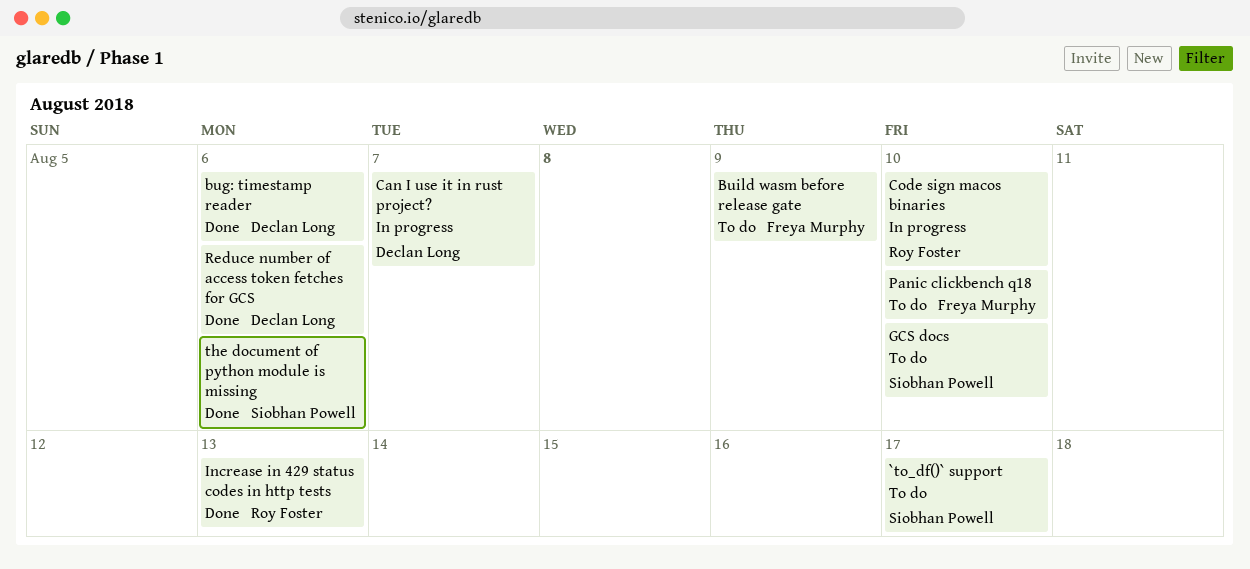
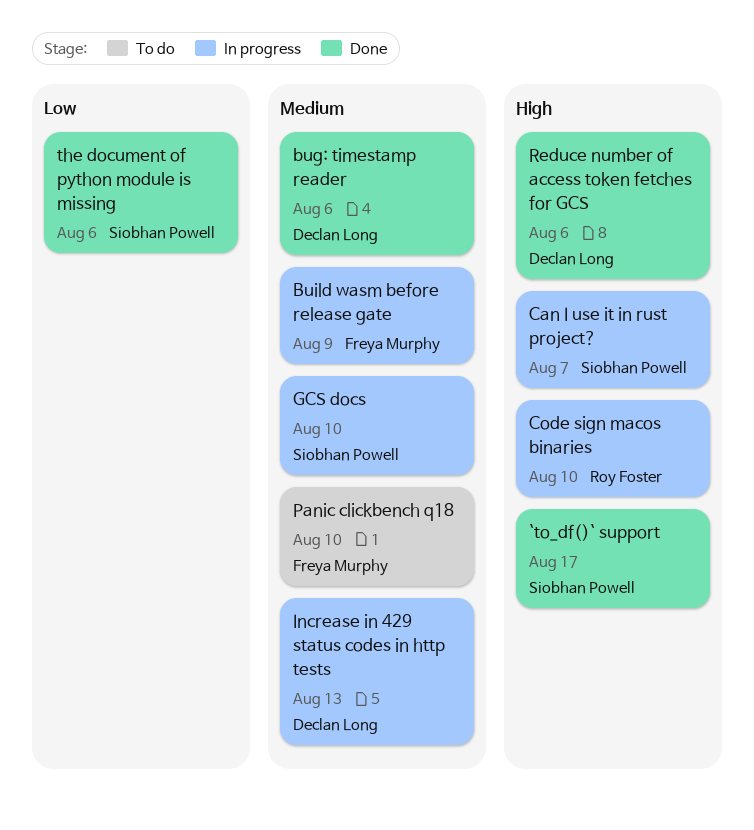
`to_df()` support, status: To do -> Done
Build wasm before release gate, status: To do -> In progress
Can I use it in rust project?, owner: Declan Long -> Siobhan Powell
GCS docs, status: To do -> In progress
Increase in 429 status codes in http tests, status: Done -> In progress
Increase in 429 status codes in http tests, owner: Roy Foster -> Declan Long

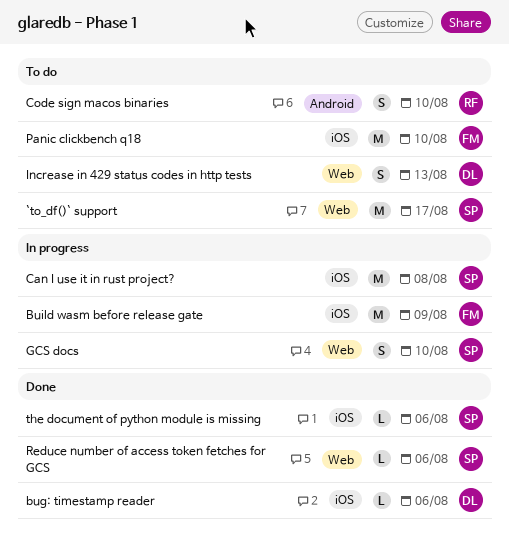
`to_df()` support, status: Done -> To do
Can I use it in rust project?, due: Aug 7 -> Aug 8
Code sign macos binaries, status: In progress -> To do
Increase in 429 status codes in http tests, status: In progress -> To do
Reduce number of access token fetches for GCS, owner: Declan Long -> Siobhan Powell

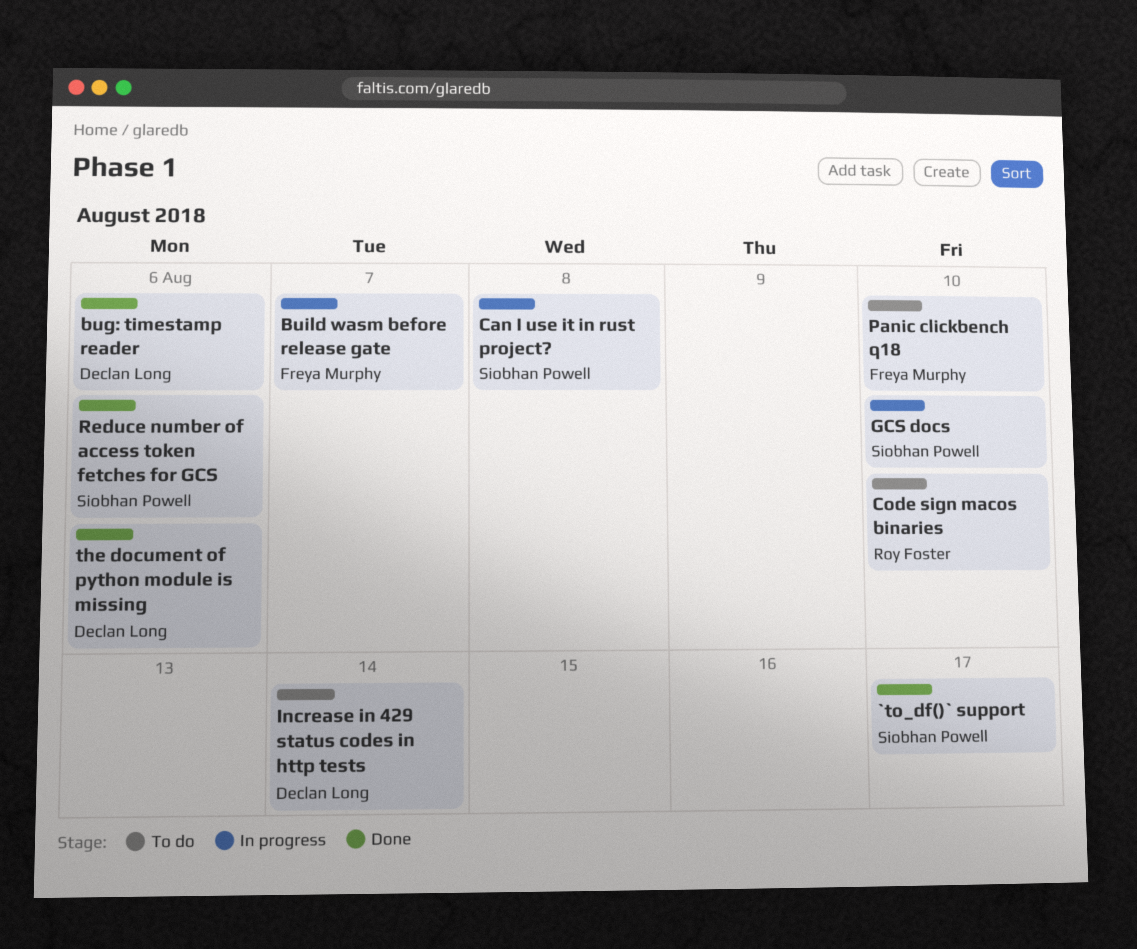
`to_df()` support, status: To do -> Done
Build wasm before release gate, due: Aug 9 -> Aug 7
Increase in 429 status codes in http tests, due: Aug 13 -> Aug 14
the document of python module is missing, owner: Siobhan Powell -> Declan Long

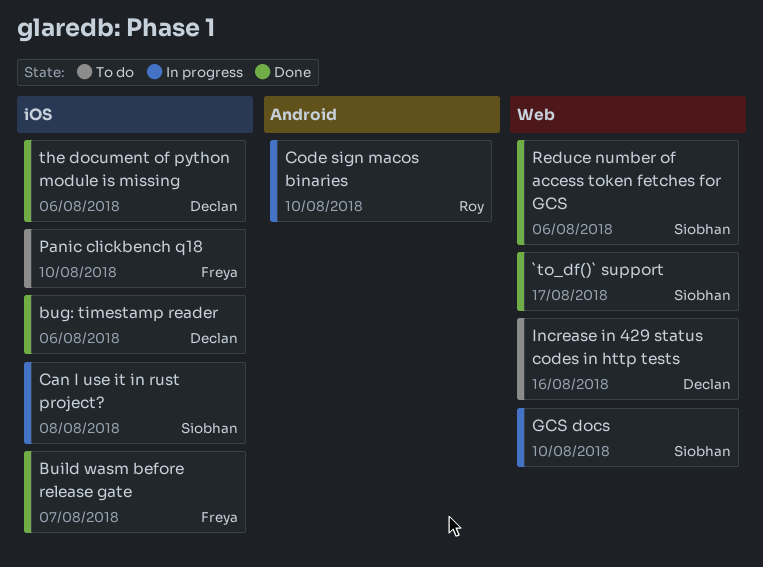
Build wasm before release gate, status: In progress -> Done
Code sign macos binaries, status: To do -> In progress
Increase in 429 status codes in http tests, due: Aug 14 -> Aug 16

